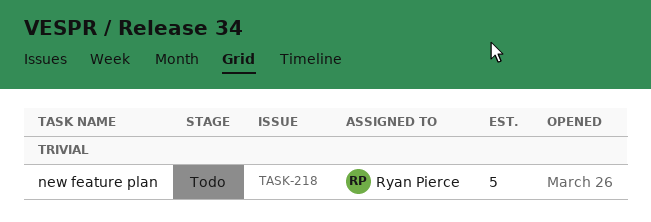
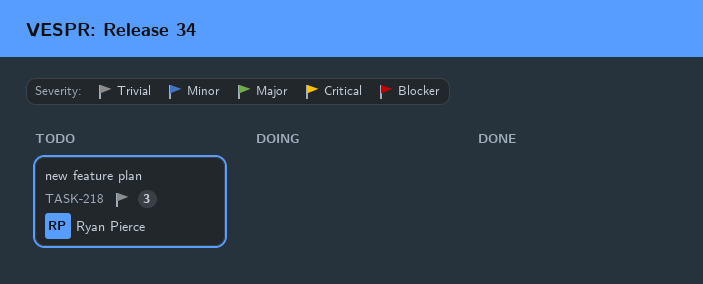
TASK-218, estimate: 5 -> 3

